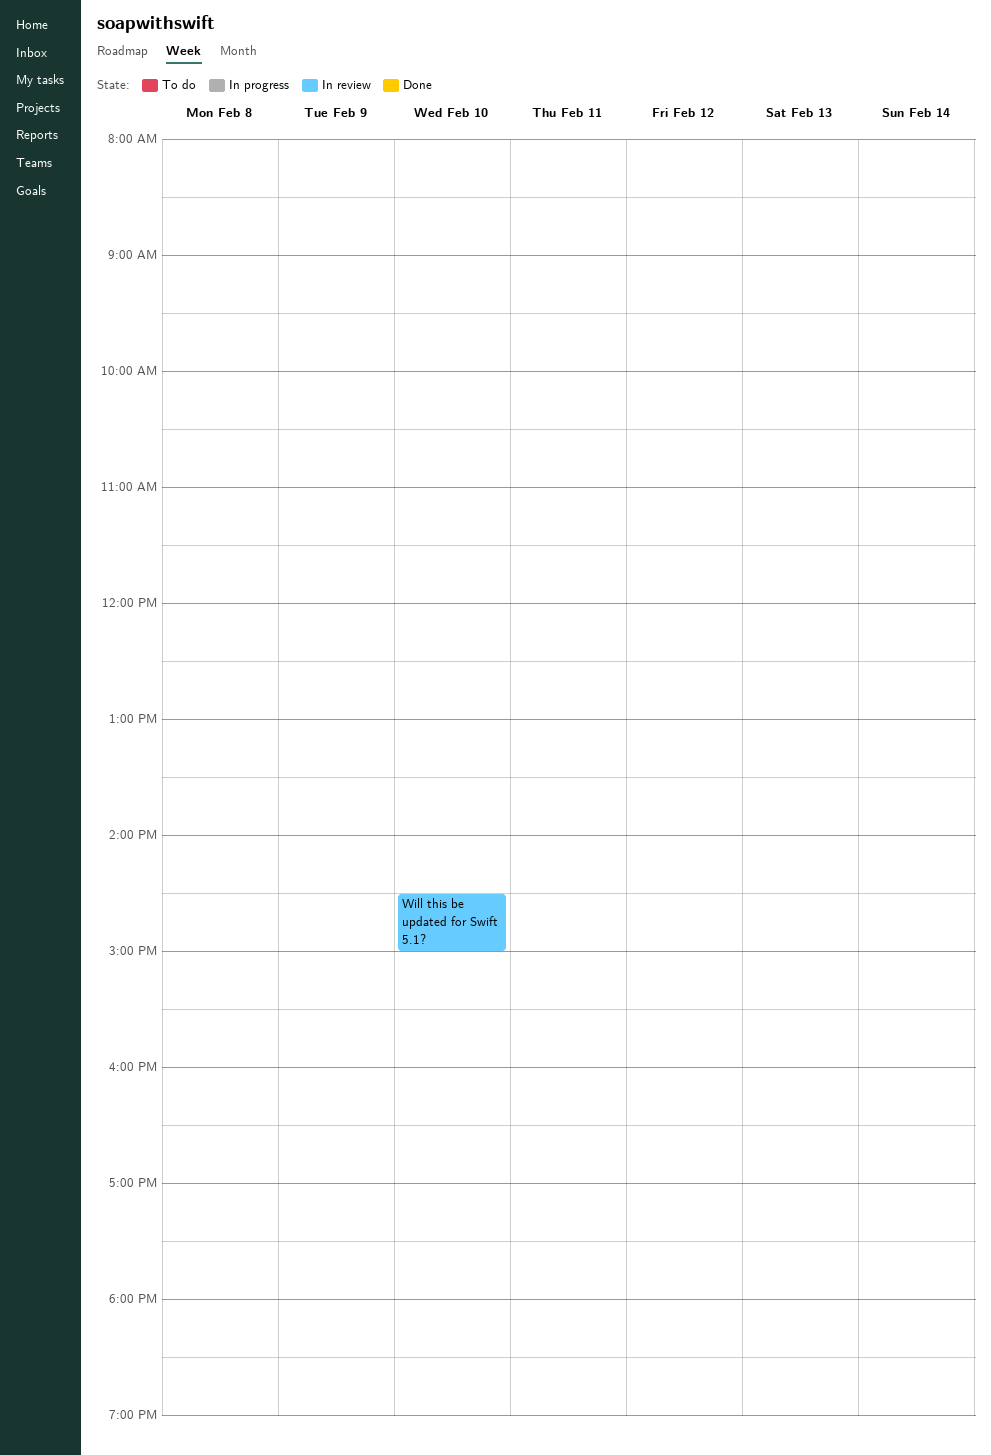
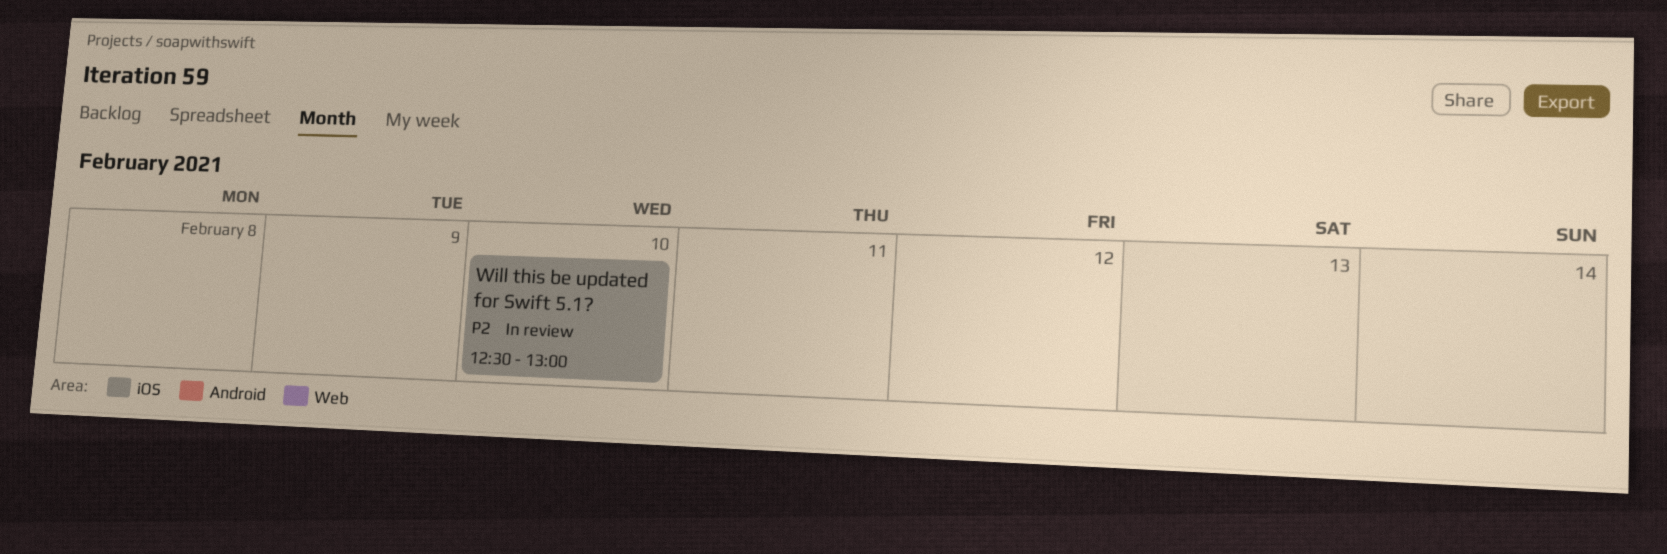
Will this be updated for Swift 5.1?, begins: 14:30 -> 12:30
Will this be updated for Swift 5.1?, ends: 15:00 -> 13:00

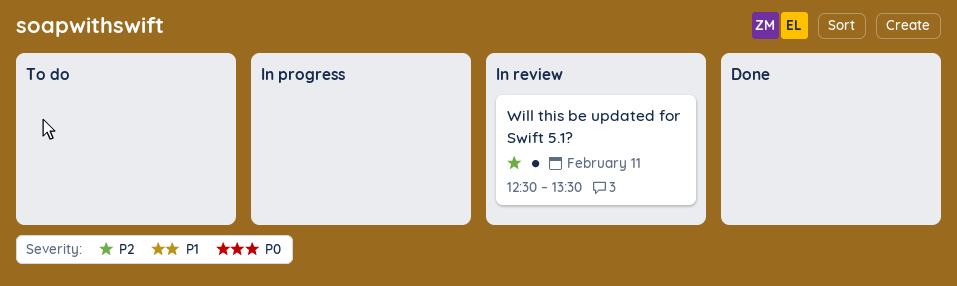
Will this be updated for Swift 5.1?, day: Feb 10 -> Feb 11
Will this be updated for Swift 5.1?, ends: 13:00 -> 13:30

